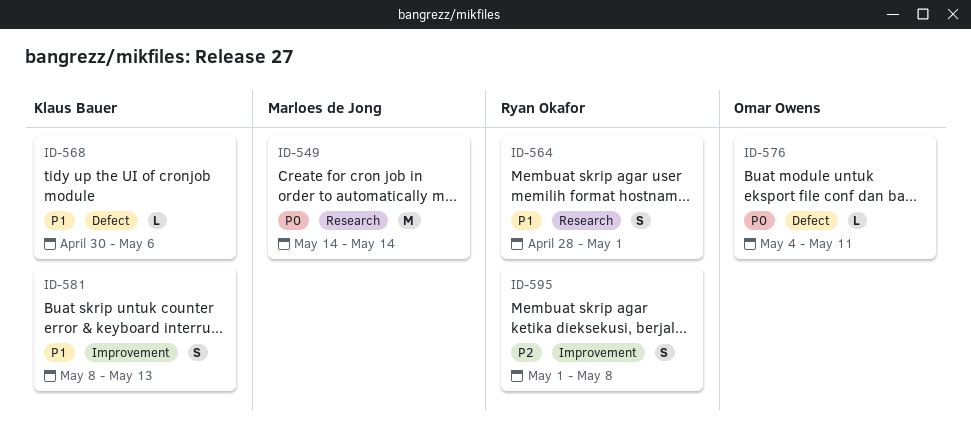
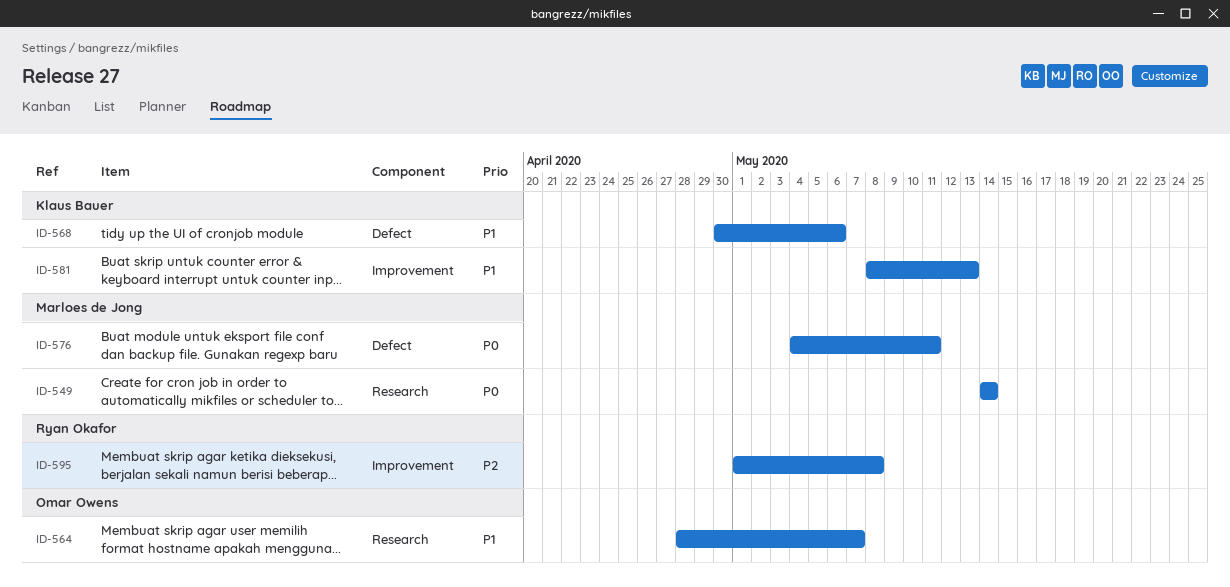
ID-564, owner: Ryan Okafor -> Omar Owens
ID-564, due: May 1 -> May 7
ID-576, owner: Omar Owens -> Marloes de Jong

